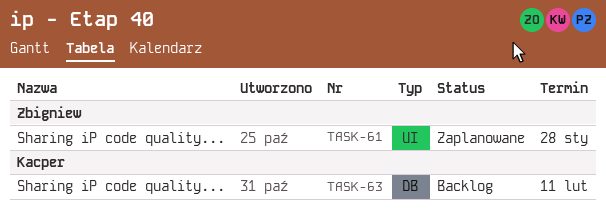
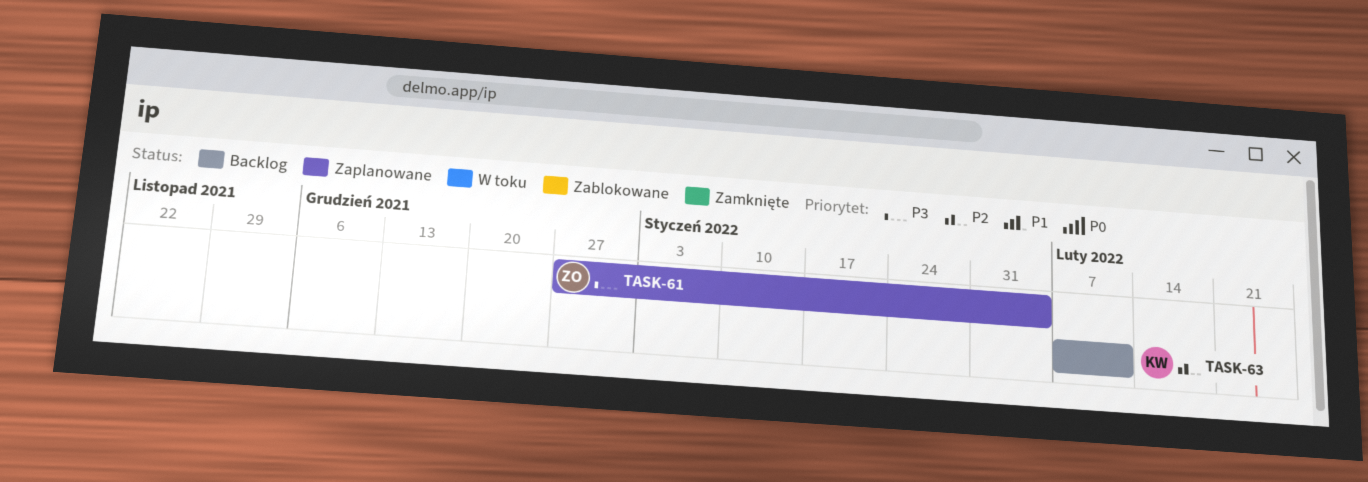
TASK-61, due: Jan 28 -> Feb 4

